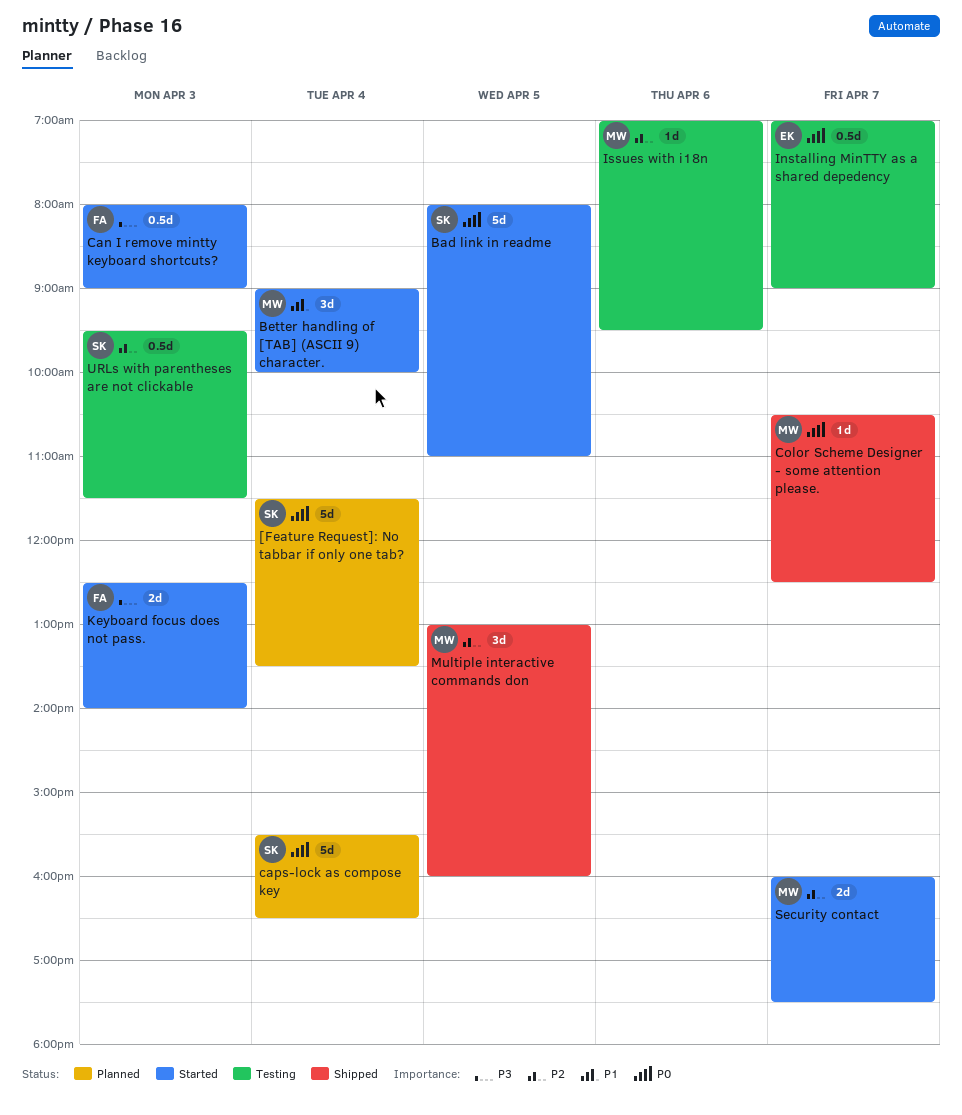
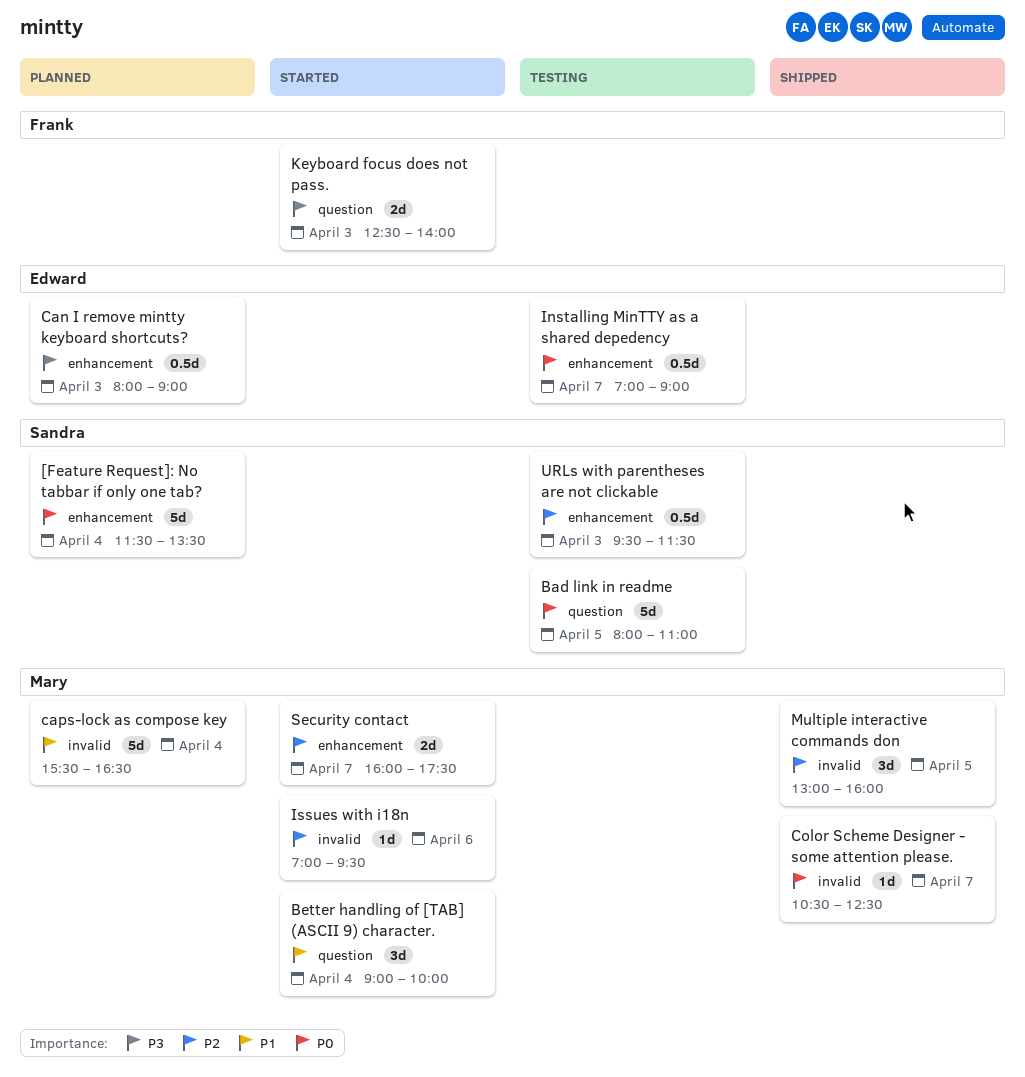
Bad link in readme, status: Started -> Testing
Can I remove mintty keyboard shortcuts?, status: Started -> Planned
Can I remove mintty keyboard shortcuts?, owner: Frank -> Edward
caps-lock as compose key, owner: Sandra -> Mary
caps-lock as compose key, priority: P0 -> P1
Issues with i18n, status: Testing -> Started

